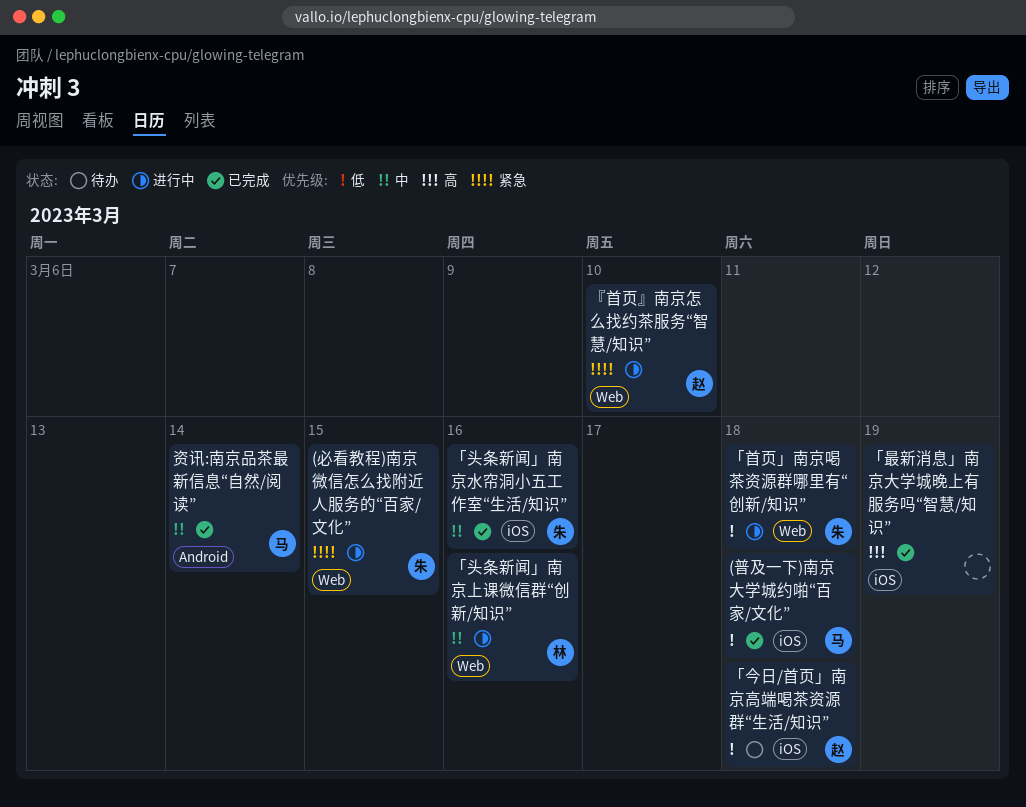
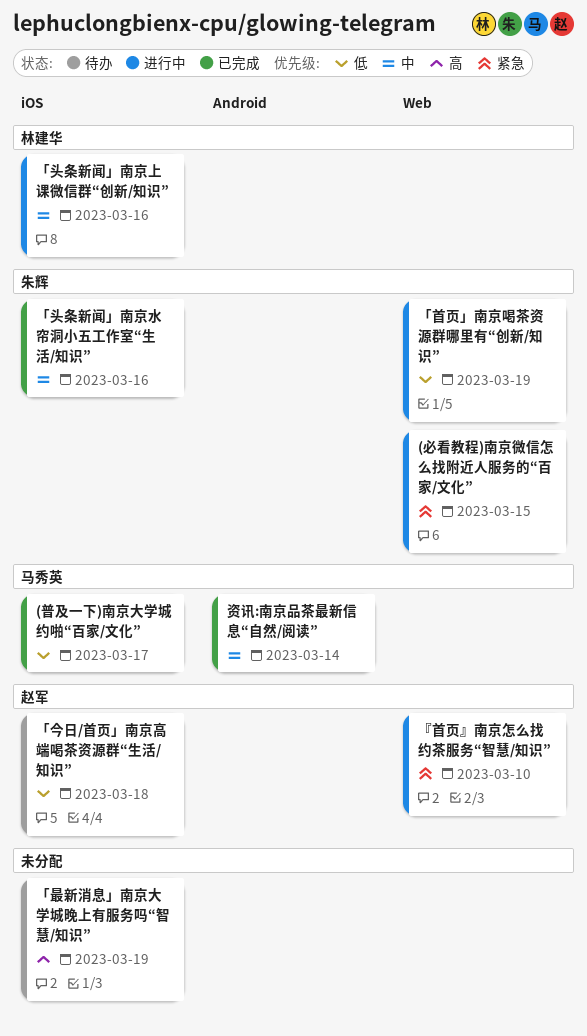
(普及一下)南京大学城约啪“百家/文化”, due: Mar 18 -> Mar 17
「头条新闻」南京上课微信群“创新/知识”, label: Web -> iOS
「最新消息」南京大学城晚上有服务吗“智慧/知识”, status: 已完成 -> 待办
「首页」南京喝茶资源群哪里有“创新/知识”, due: Mar 18 -> Mar 19

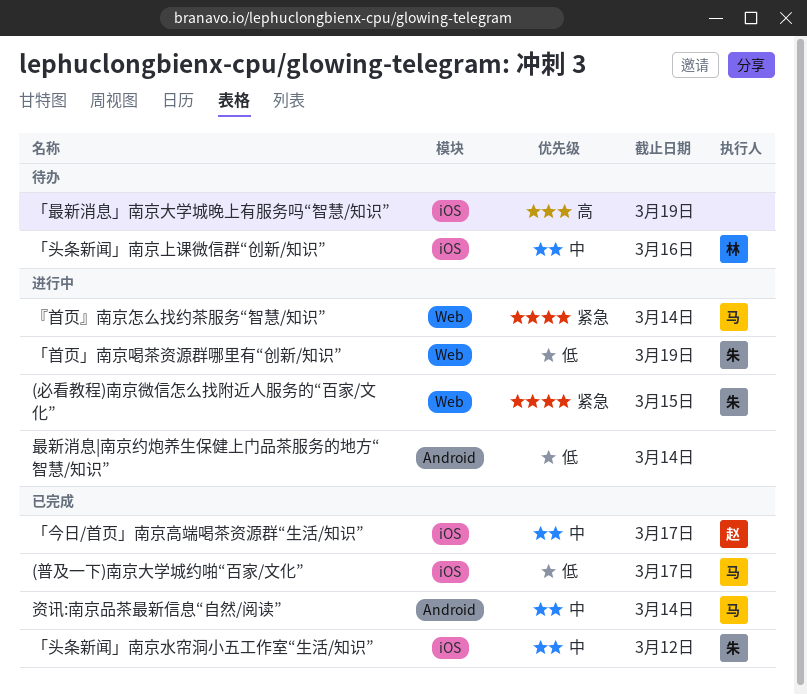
「今日/首页」南京高端喝茶资源群“生活/知识”, status: 待办 -> 已完成
「今日/首页」南京高端喝茶资源群“生活/知识”, priority: 低 -> 中
「今日/首页」南京高端喝茶资源群“生活/知识”, due: Mar 18 -> Mar 17
「头条新闻」南京上课微信群“创新/知识”, status: 进行中 -> 待办
「头条新闻」南京水帘洞小五工作室“生活/知识”, due: Mar 16 -> Mar 12
『首页』南京怎么找约茶服务“智慧/知识”, owner: 赵军 -> 马秀英
『首页』南京怎么找约茶服务“智慧/知识”, due: Mar 10 -> Mar 14
最新消息|南京约炮养生保健上门品茶服务的地方“智慧/知识”: none -> present

